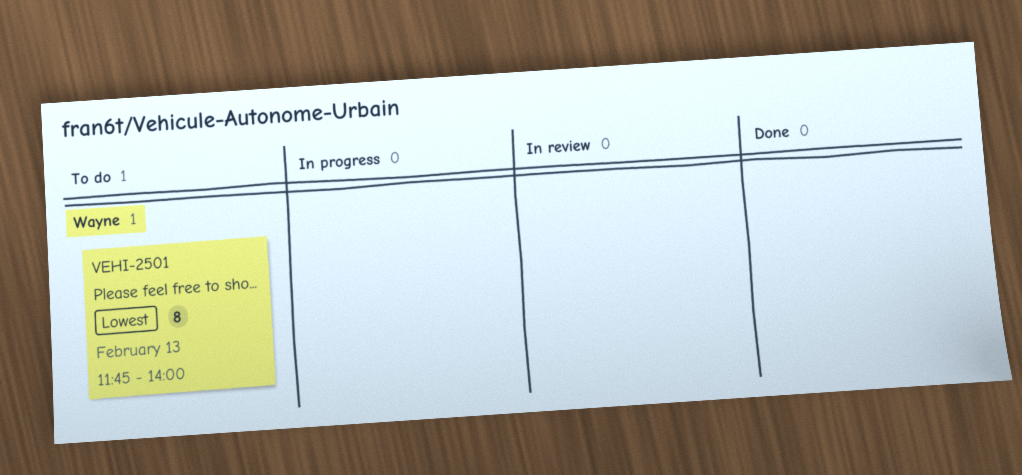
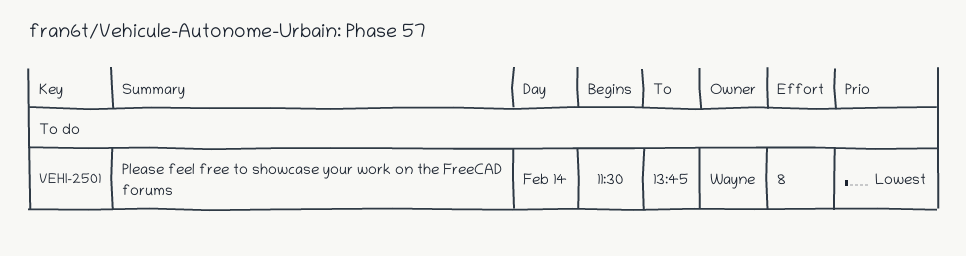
VEHI-2501, day: Feb 13 -> Feb 14
VEHI-2501, begins: 11:45 -> 11:30
VEHI-2501, ends: 14:00 -> 13:45

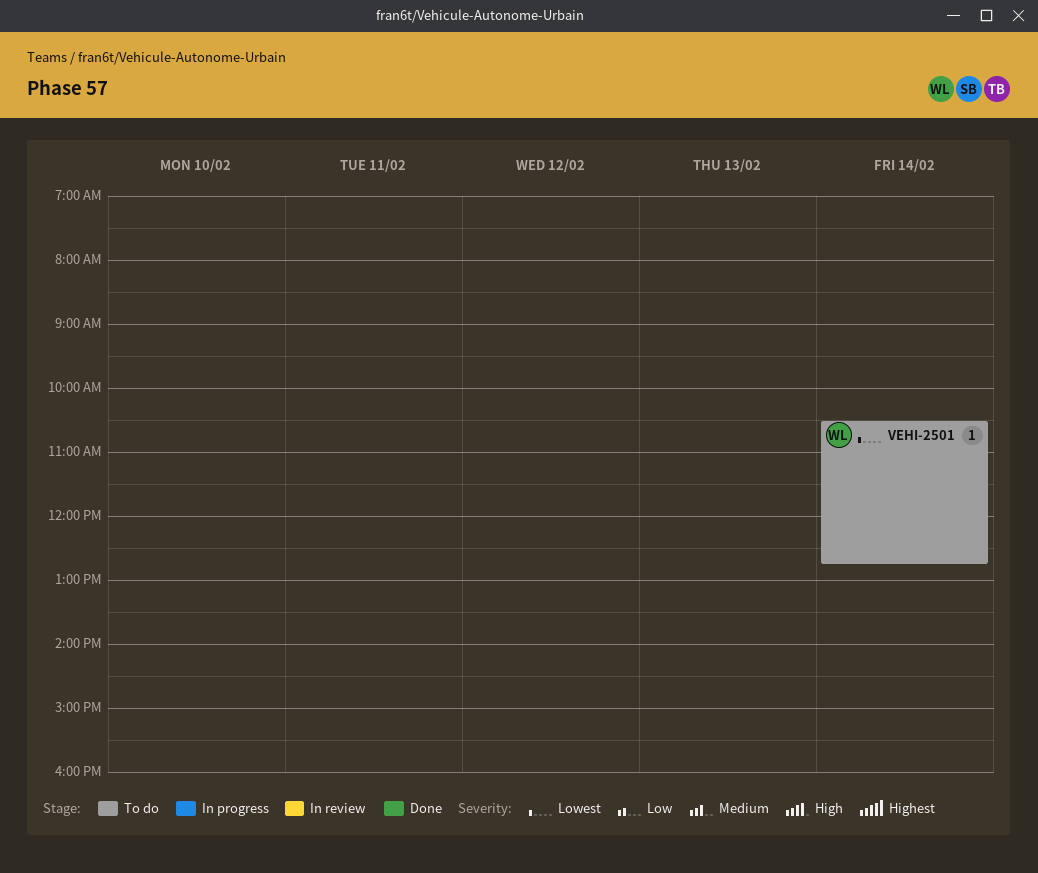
VEHI-2501, estimate: 8 -> 1
VEHI-2501, begins: 11:30 -> 10:30
VEHI-2501, ends: 13:45 -> 12:45

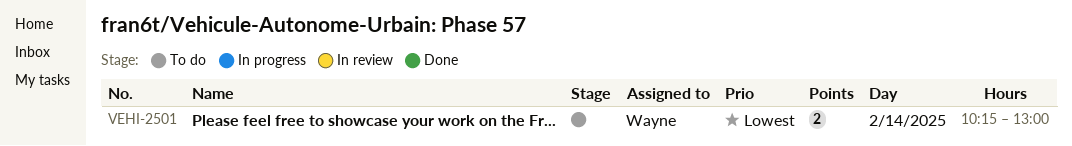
VEHI-2501, estimate: 1 -> 2
VEHI-2501, begins: 10:30 -> 10:15
VEHI-2501, ends: 12:45 -> 13:00

